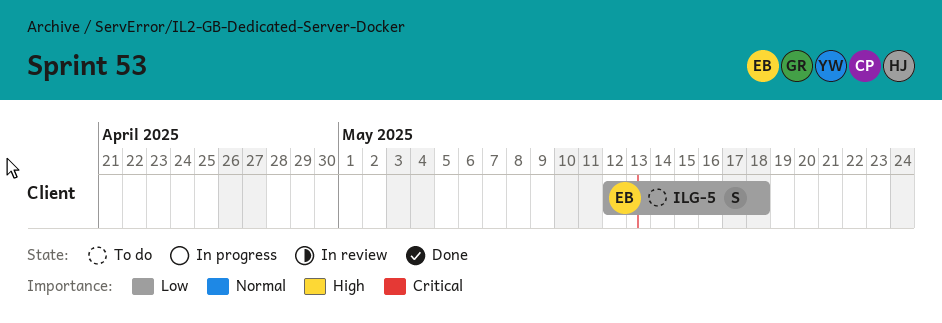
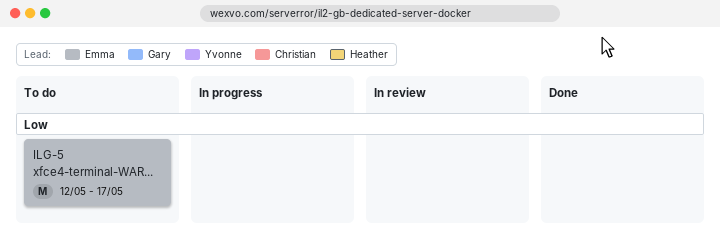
ILG-5, estimate: S -> M
ILG-5, due: May 18 -> May 17

